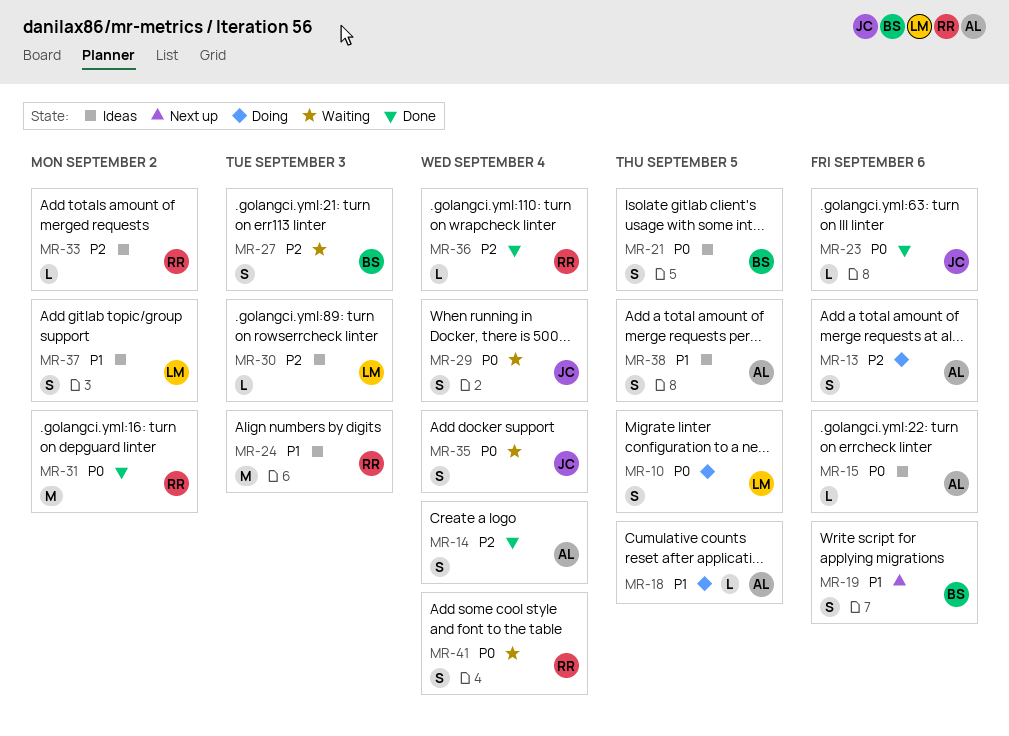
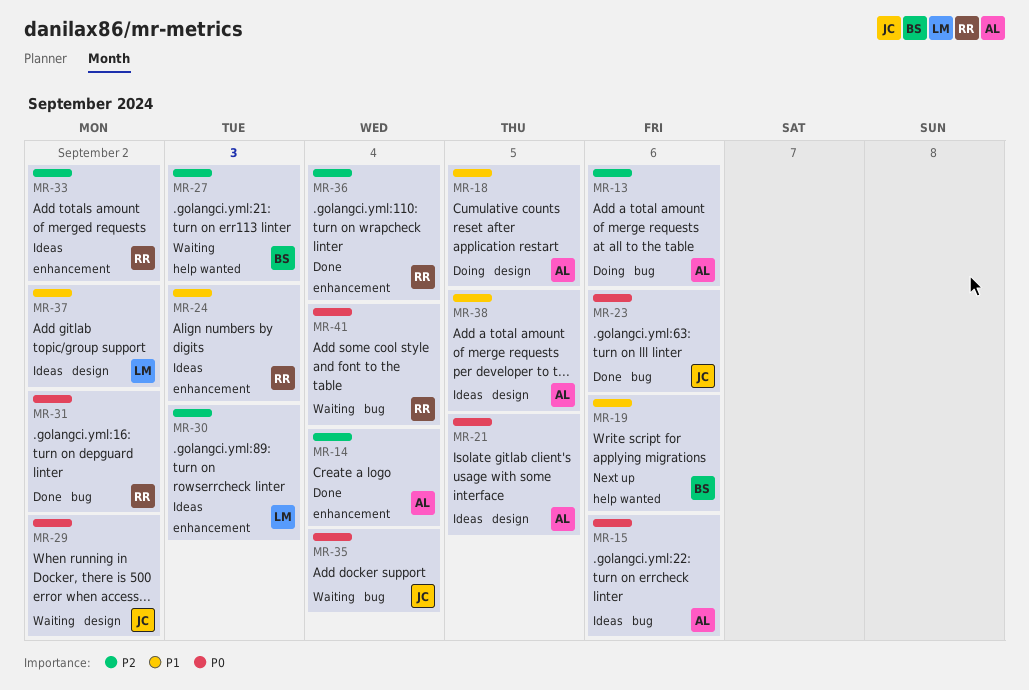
MR-10: present -> none
MR-21, owner: BS -> AL
MR-29, due: Sep 4 -> Sep 2

